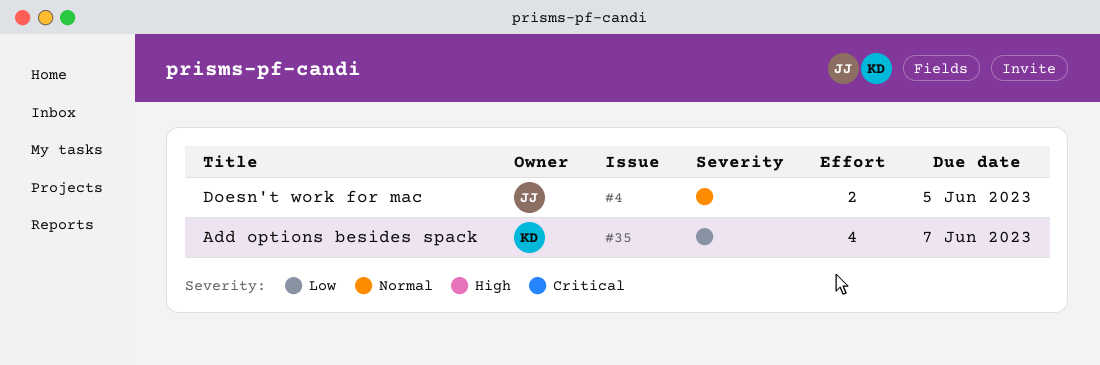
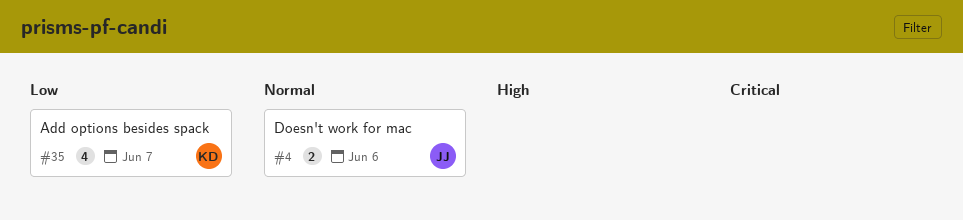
#4, due: Jun 5 -> Jun 6

